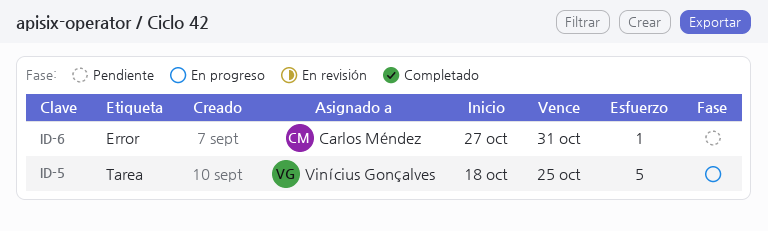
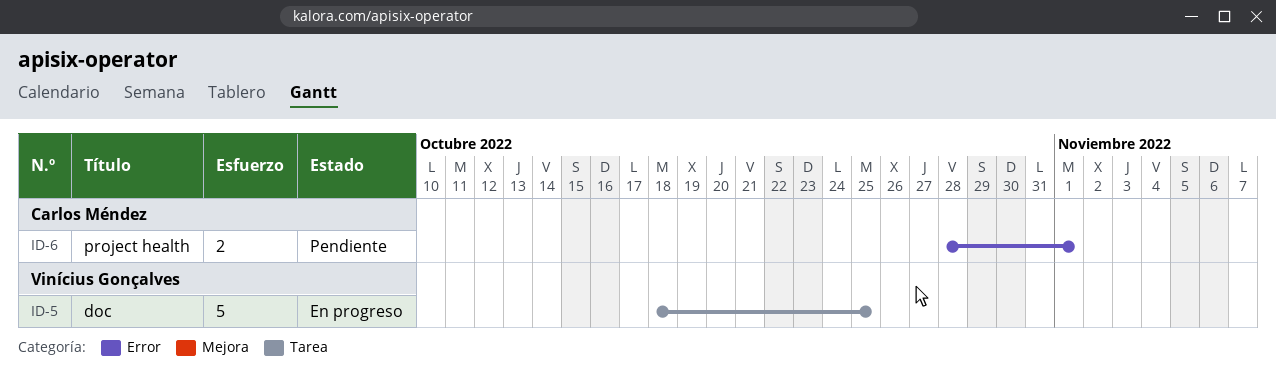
ID-6, estimate: 1 -> 2
ID-6, start: Oct 27 -> Oct 28
ID-6, due: Oct 31 -> Nov 1

